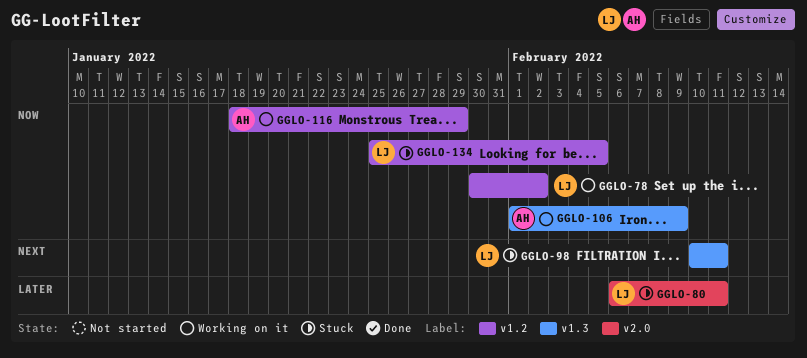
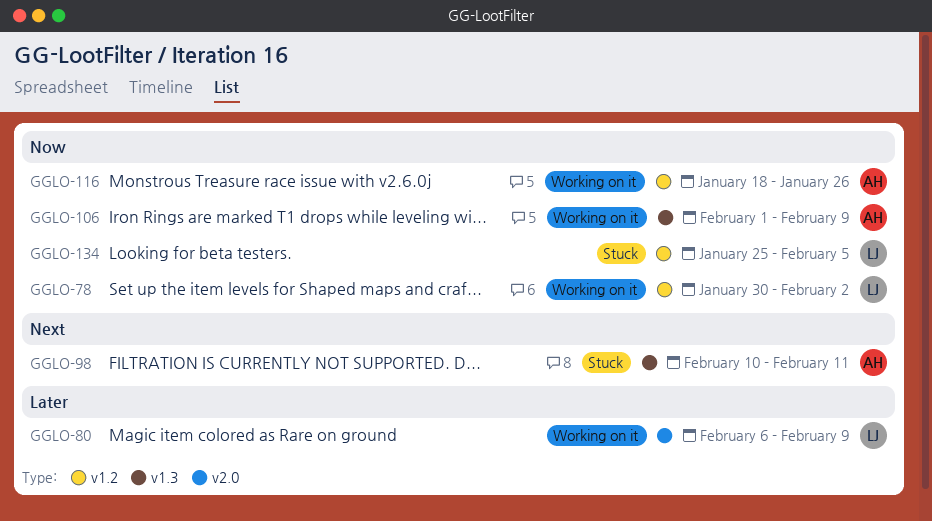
GGLO-80, status: Stuck -> Working on it
GGLO-80, due: Feb 11 -> Feb 9
GGLO-98, owner: LJ -> AH
GGLO-116, due: Jan 29 -> Jan 26

